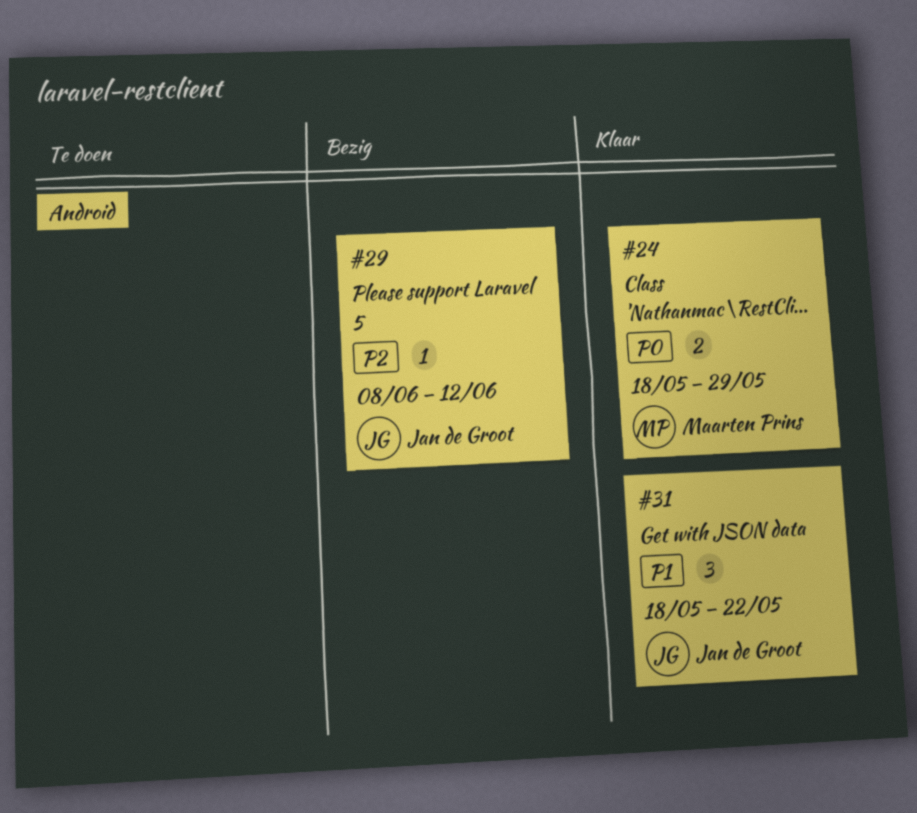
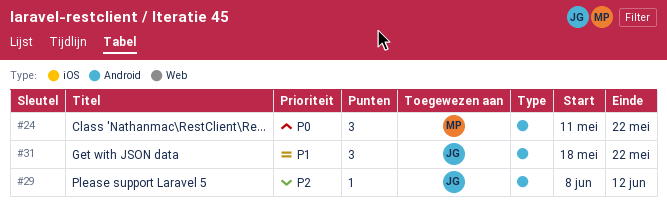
#24, estimate: 2 -> 3
#24, start: May 18 -> May 11
#24, due: May 29 -> May 22

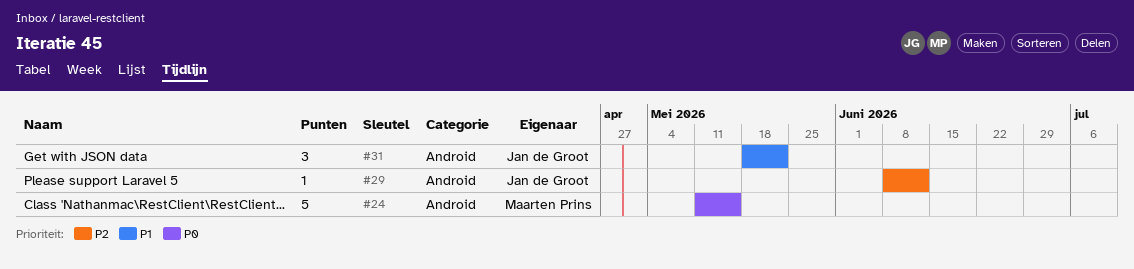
#24, estimate: 3 -> 5
#24, due: May 22 -> May 15

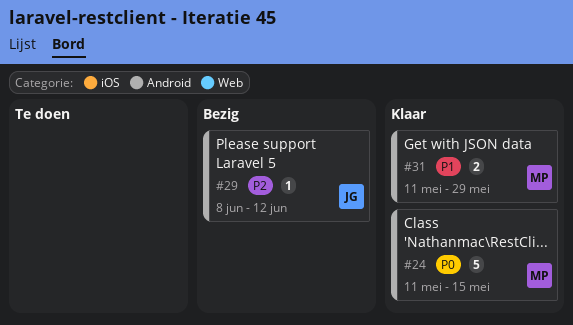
#31, owner: Jan de Groot -> Maarten Prins
#31, estimate: 3 -> 2
#31, start: May 18 -> May 11
#31, due: May 22 -> May 29

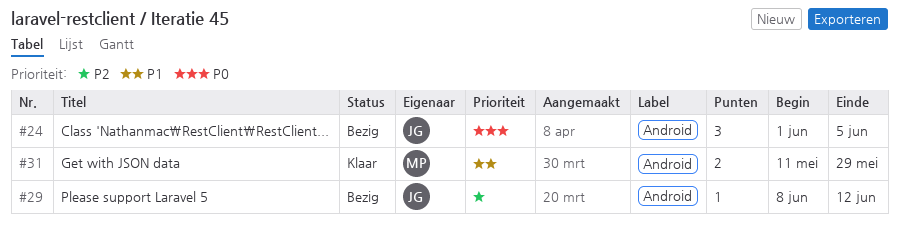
#24, status: Klaar -> Bezig
#24, owner: MP -> JG
#24, estimate: 5 -> 3
#24, start: May 11 -> Jun 1
#24, due: May 15 -> Jun 5

